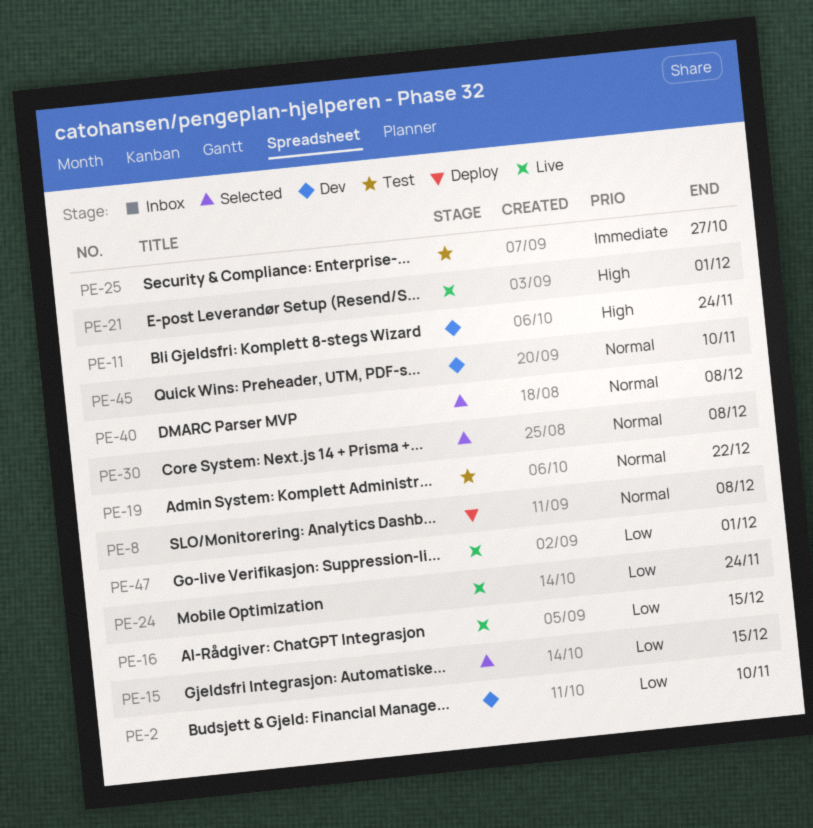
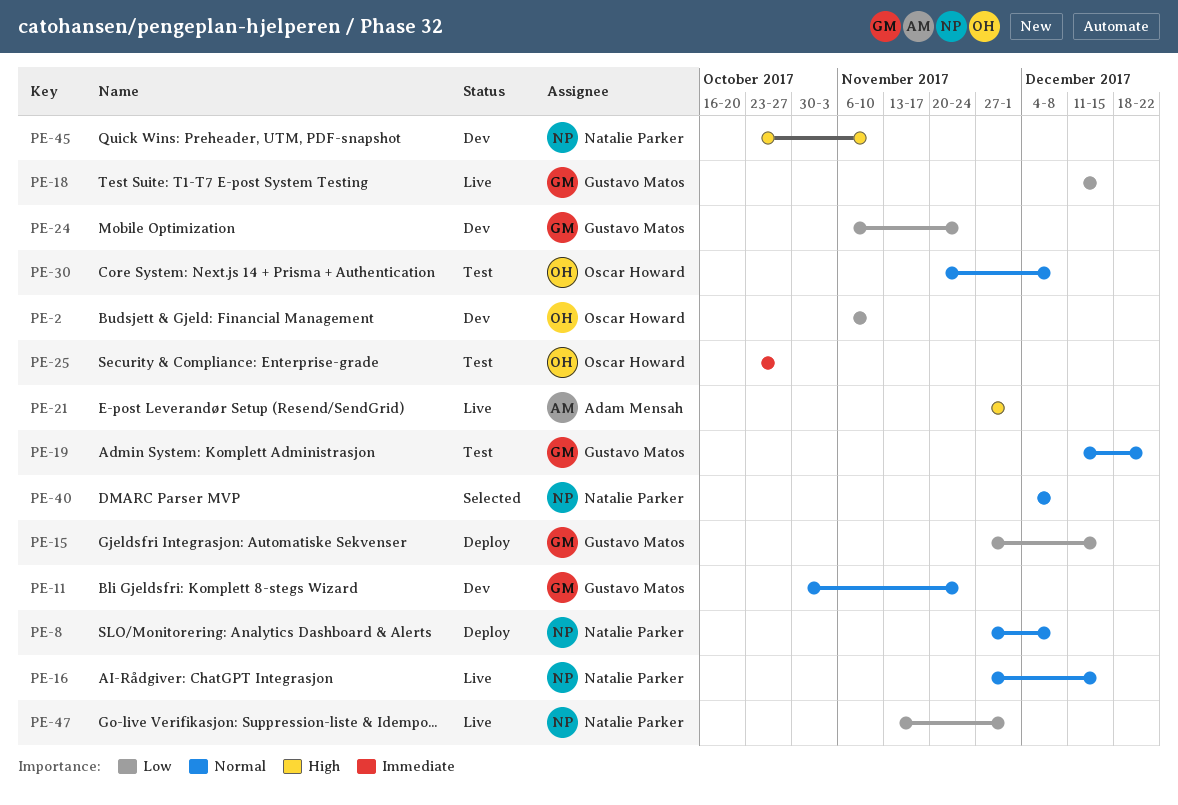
PE-11, priority: High -> Normal
PE-15, status: Selected -> Deploy
PE-16, priority: Low -> Normal
PE-18: none -> present
PE-24, status: Live -> Dev
PE-30, status: Selected -> Test
PE-45, priority: Normal -> High

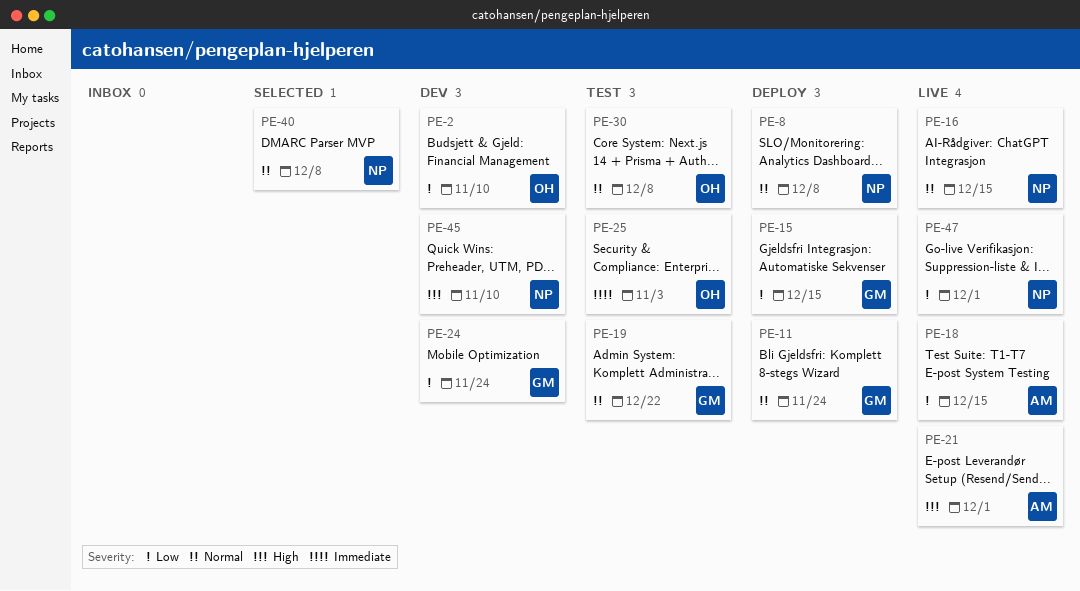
PE-11, status: Dev -> Deploy
PE-18, owner: Gustavo Matos -> Adam Mensah
PE-25, due: Oct 27 -> Nov 3

